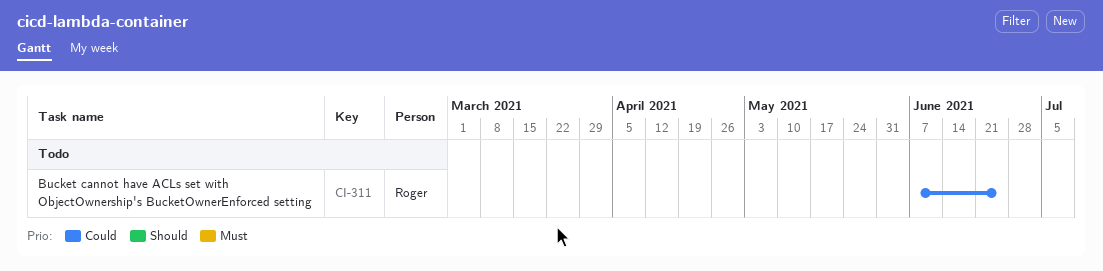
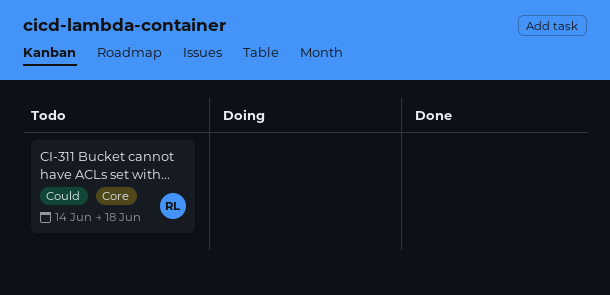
CI-311, start: Jun 7 -> Jun 14
CI-311, due: Jun 25 -> Jun 18

